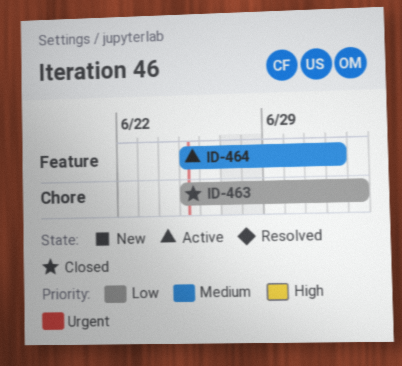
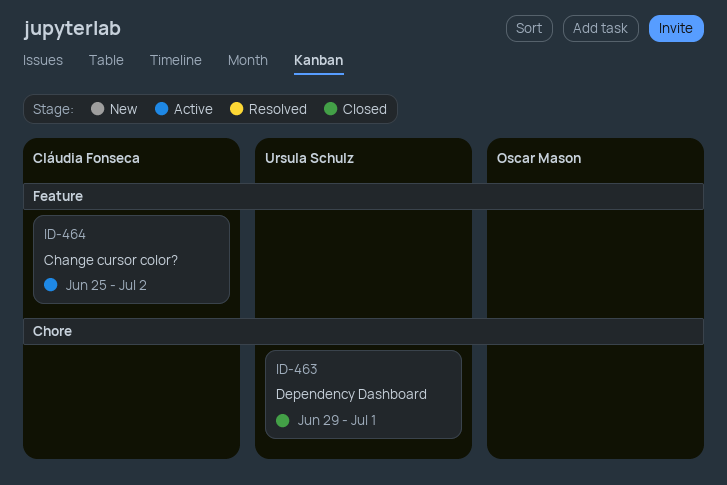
ID-463, start: Jun 25 -> Jun 29
ID-463, due: Jul 3 -> Jul 1

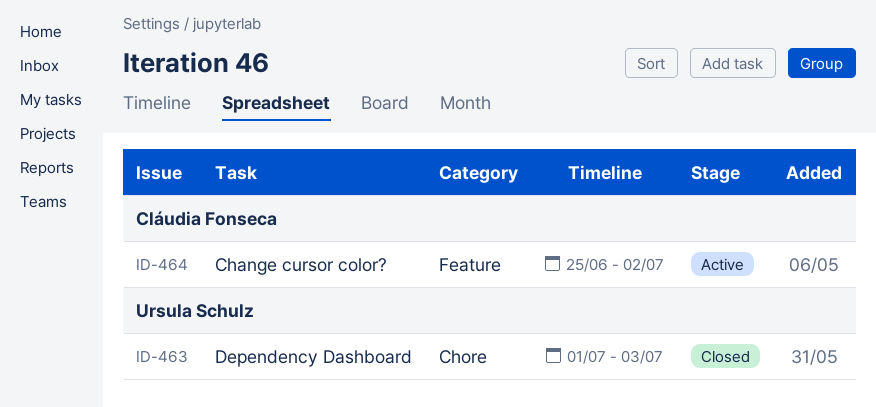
ID-463, start: Jun 29 -> Jul 1
ID-463, due: Jul 1 -> Jul 3

